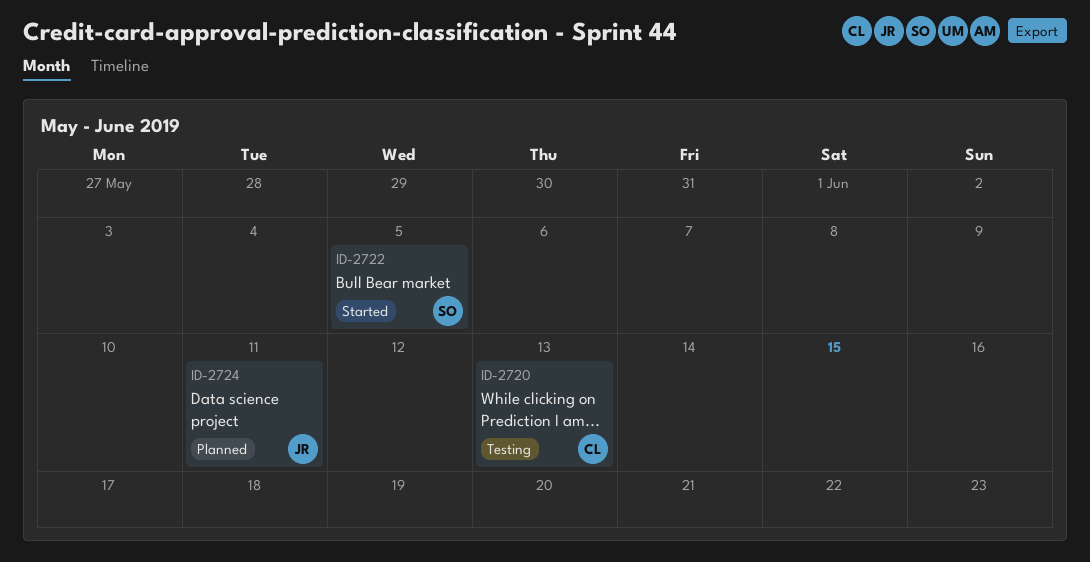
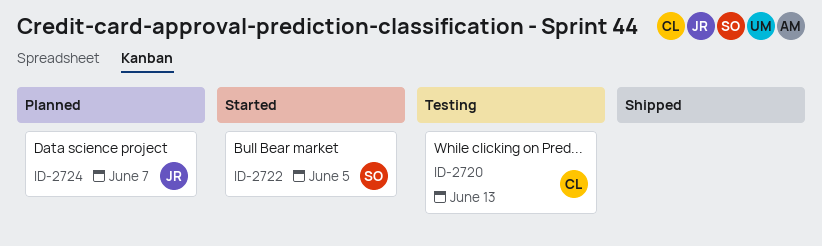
ID-2724, due: Jun 11 -> Jun 7

